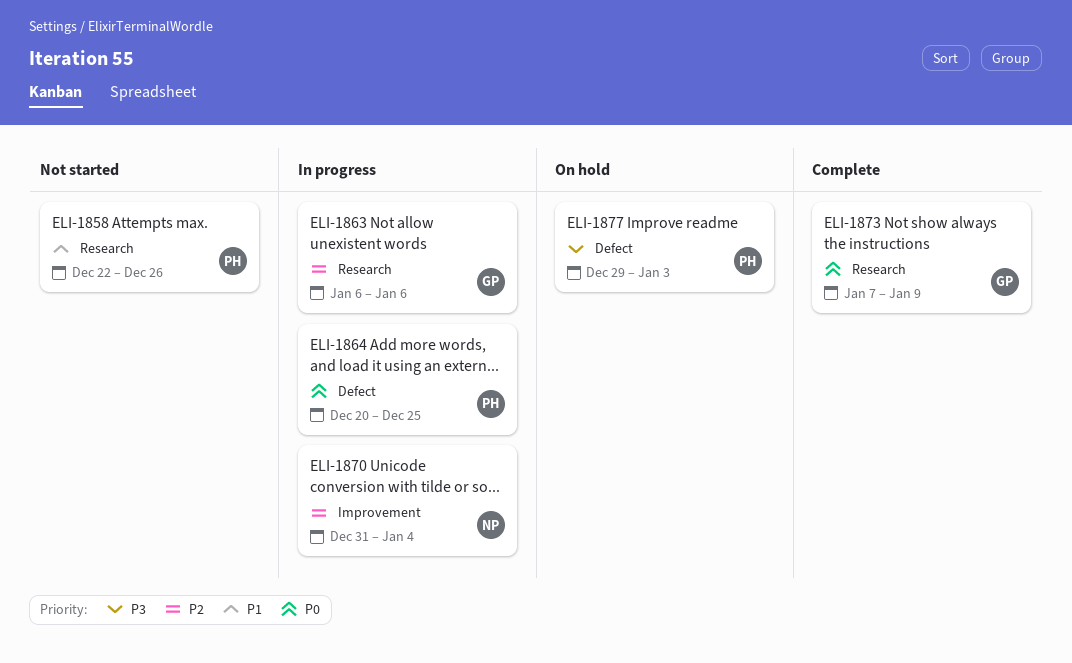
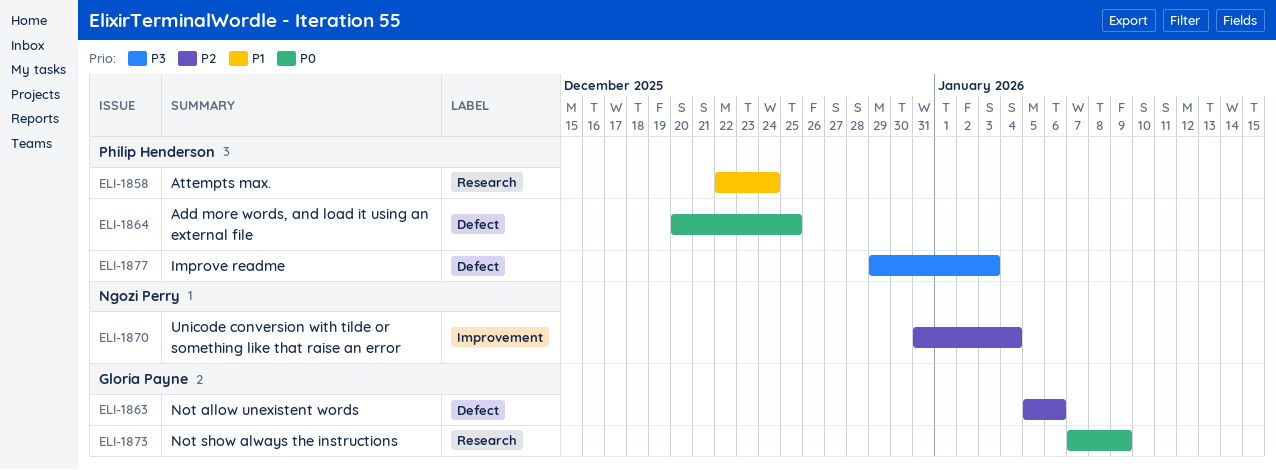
ELI-1858, due: Dec 26 -> Dec 24
ELI-1863, label: Research -> Defect
ELI-1863, start: Jan 6 -> Jan 5

